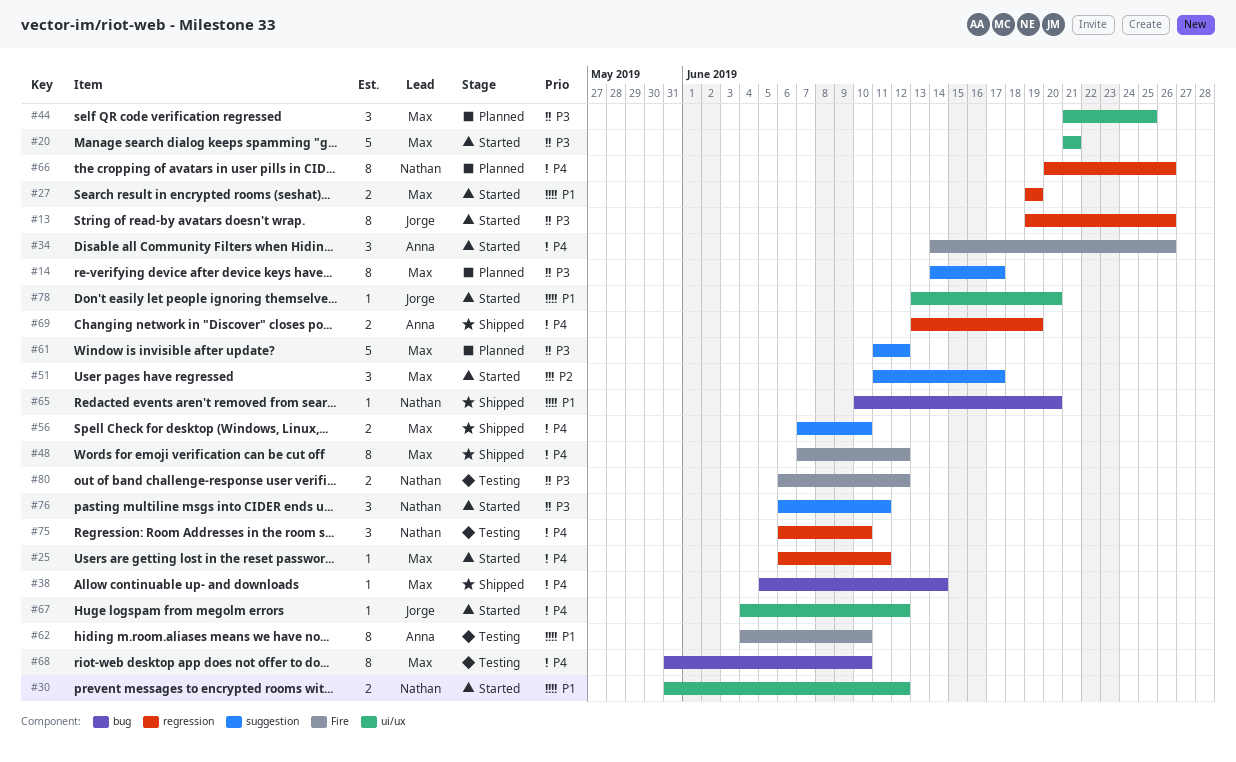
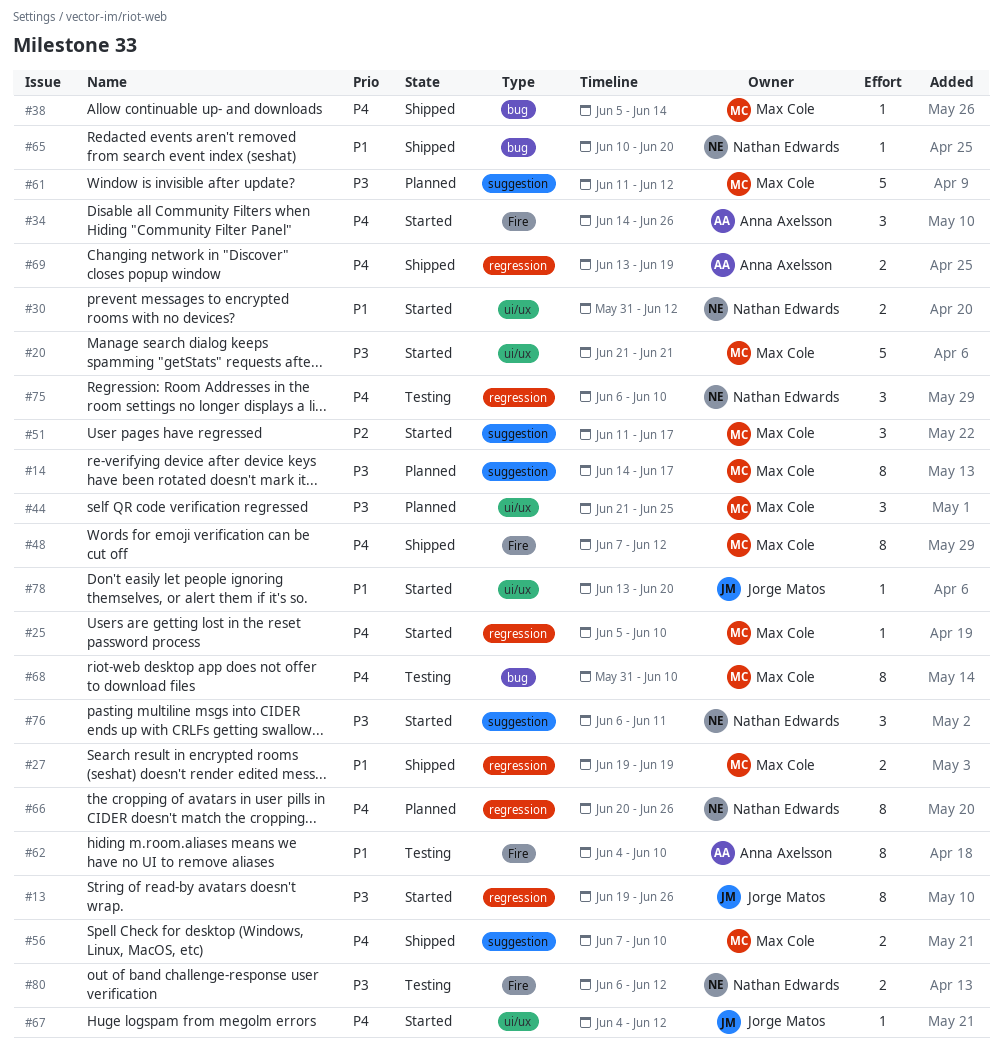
#25, start: Jun 6 -> Jun 5
#25, due: Jun 11 -> Jun 10
#27, status: Started -> Shipped

